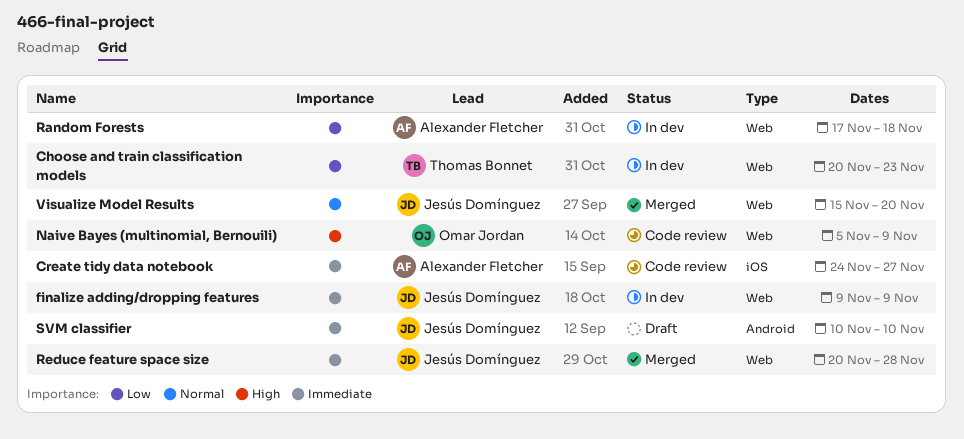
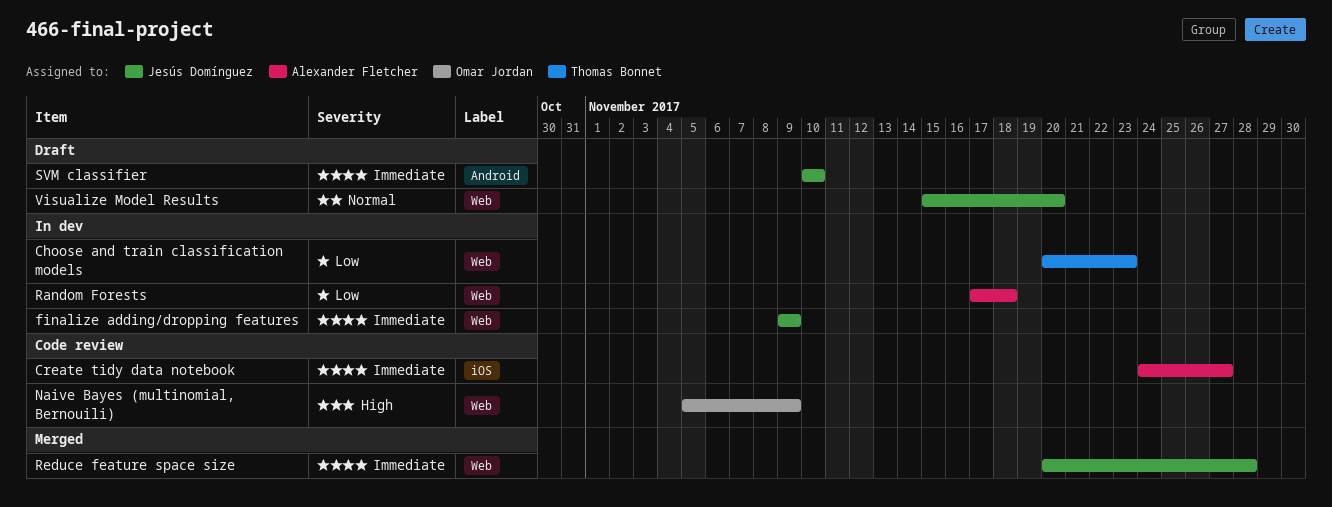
Visualize Model Results, status: Merged -> Draft

